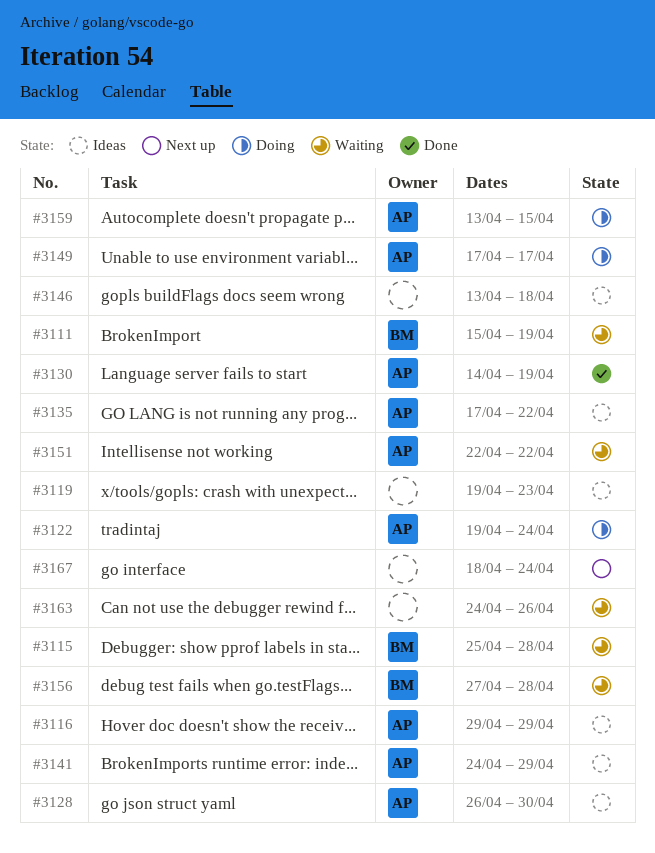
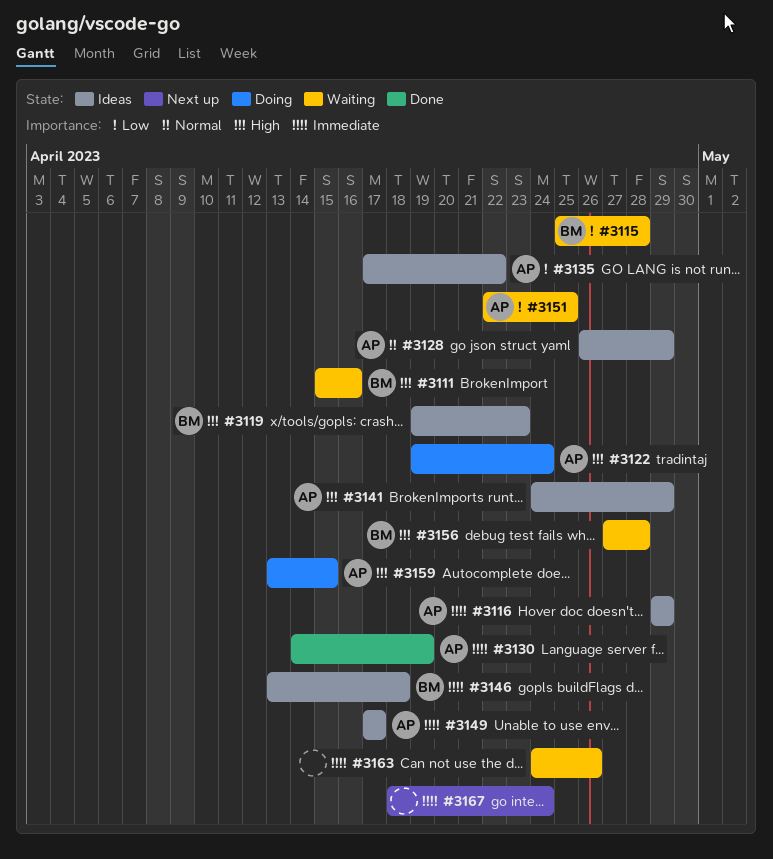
#3111, due: Apr 19 -> Apr 16
#3119, owner: none -> BM
#3128, due: Apr 30 -> Apr 29
#3146, owner: none -> BM
#3149, status: Doing -> Ideas
#3151, due: Apr 22 -> Apr 25

